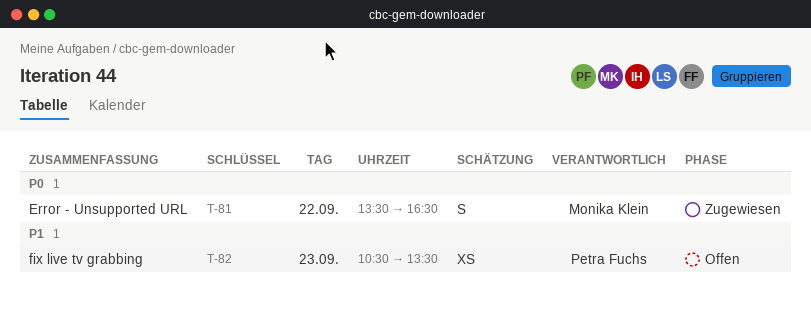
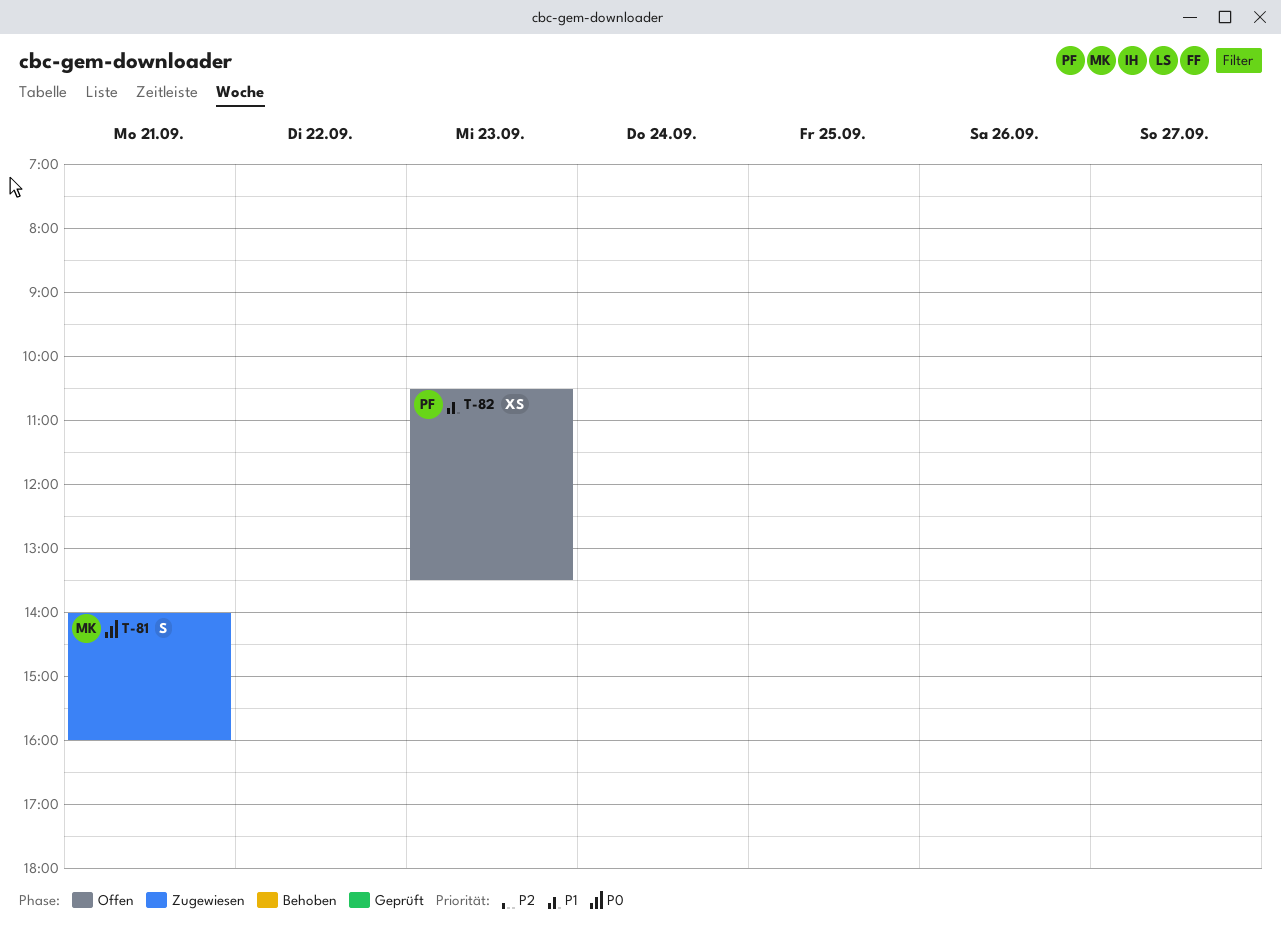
T-81, day: Sep 22 -> Sep 21
T-81, begins: 13:30 -> 14:00
T-81, ends: 16:30 -> 16:00

